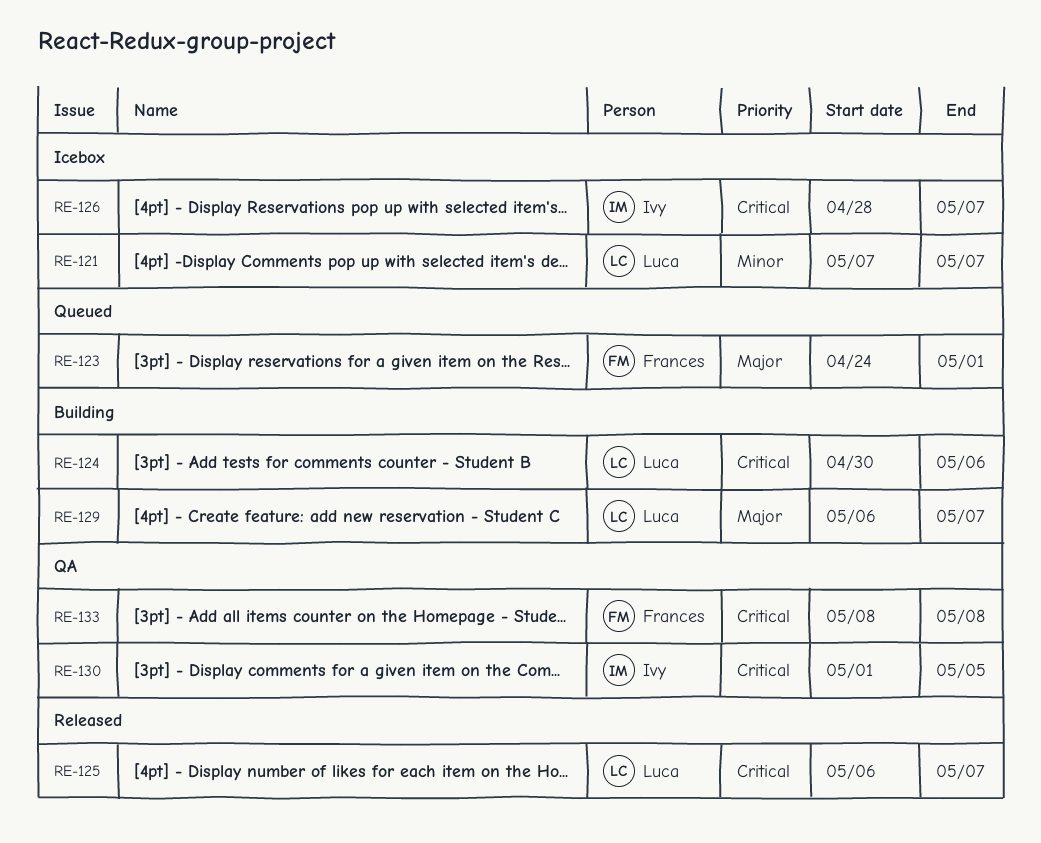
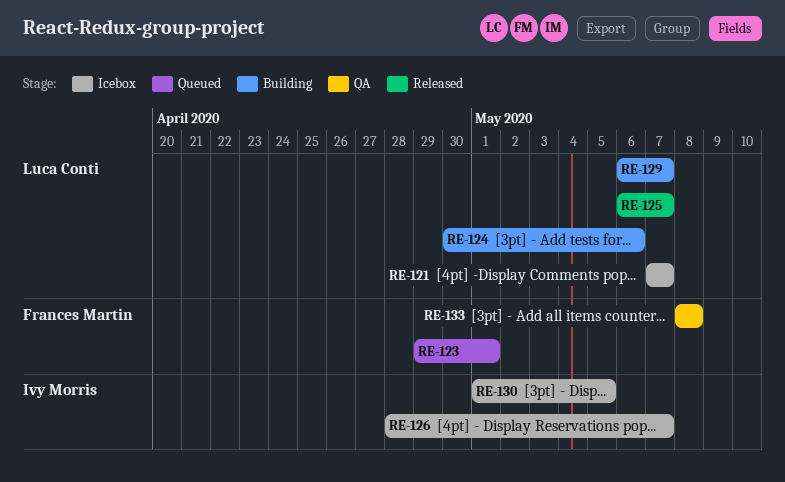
RE-123, start: Apr 24 -> Apr 29
RE-130, status: QA -> Icebox

